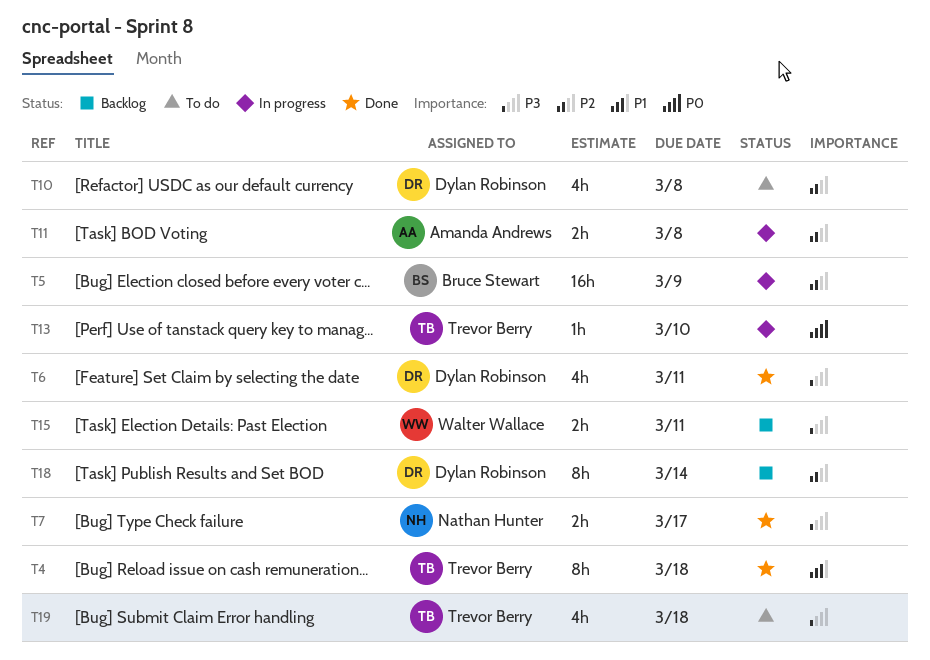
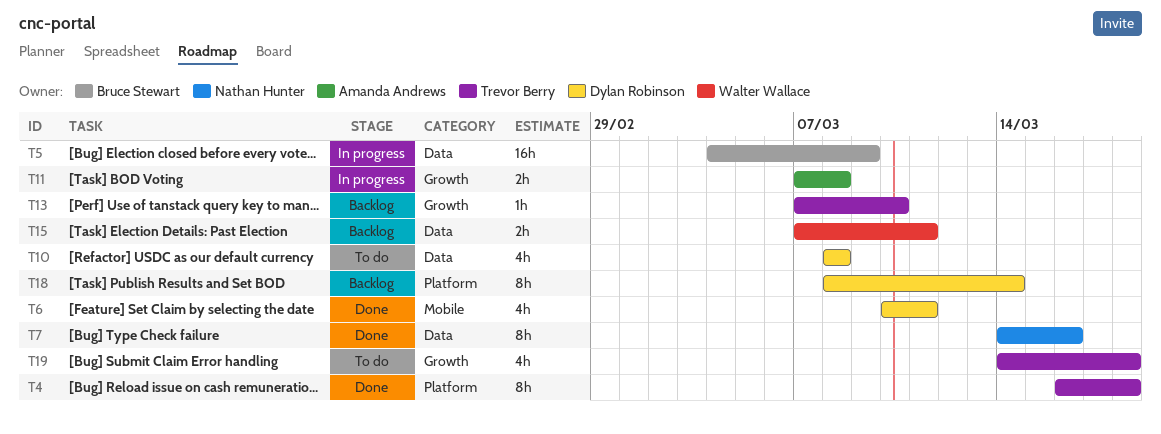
T7, estimate: 2h -> 8h
T7, due: Mar 17 -> Mar 16
T13, status: In progress -> Backlog

